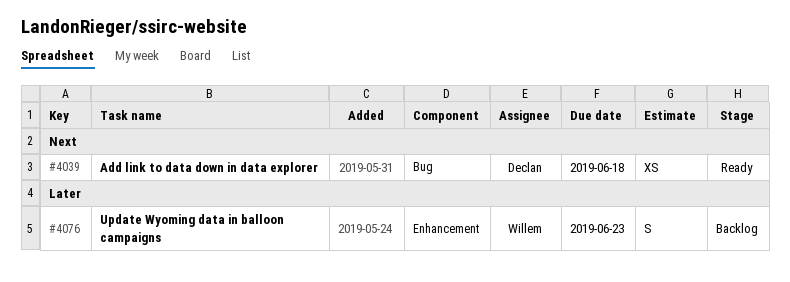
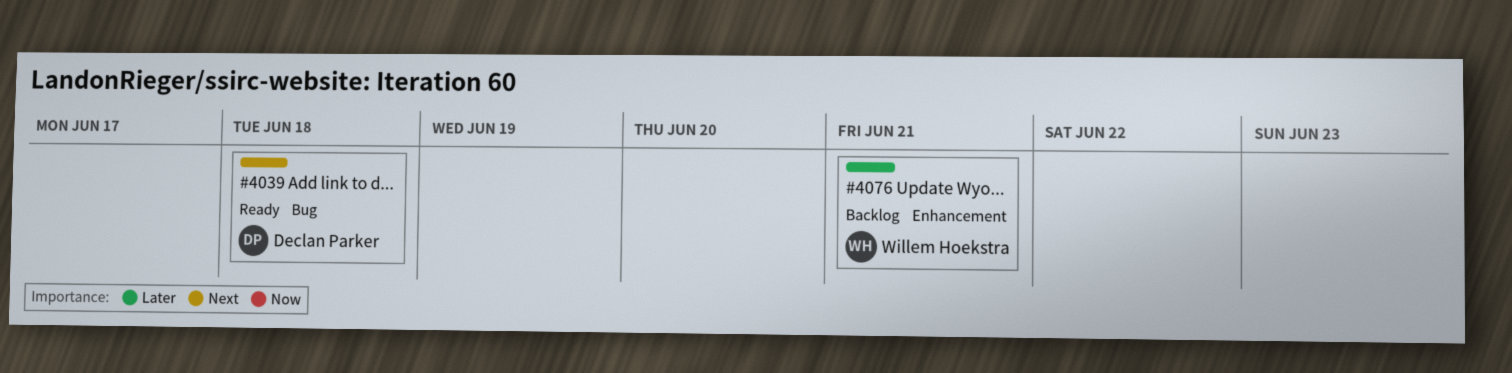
#4076, due: Jun 23 -> Jun 21

